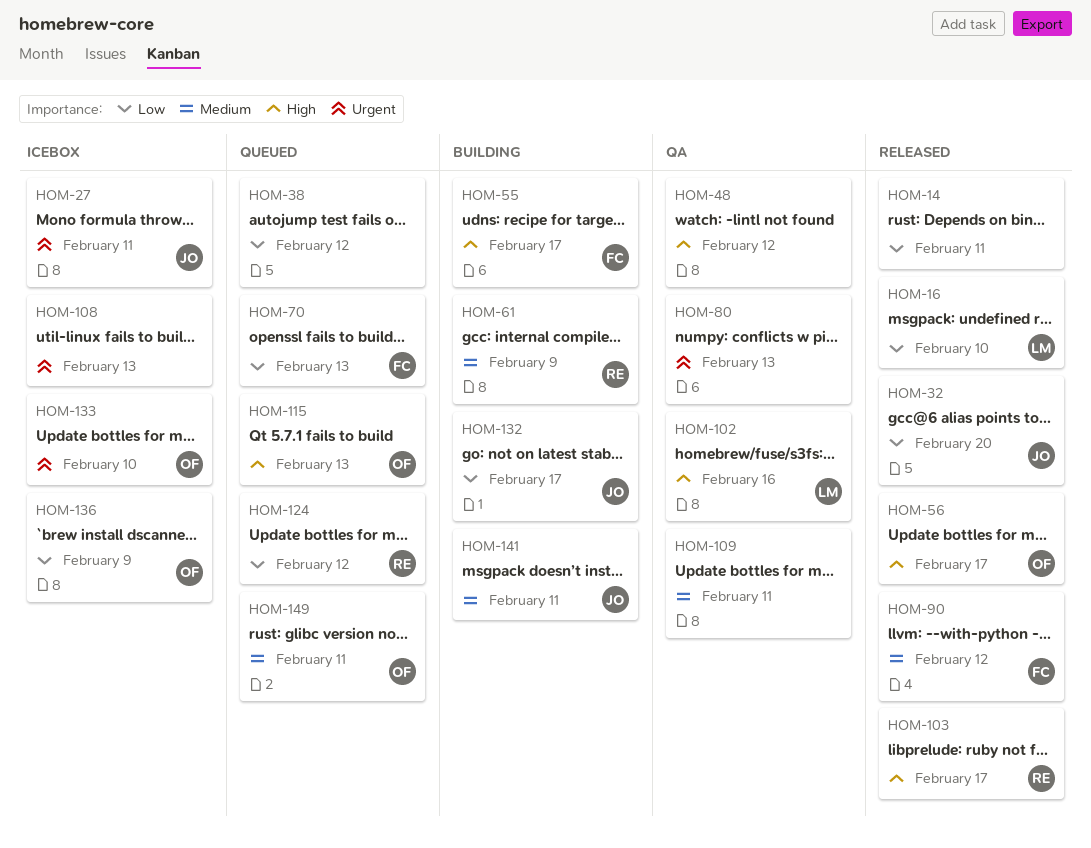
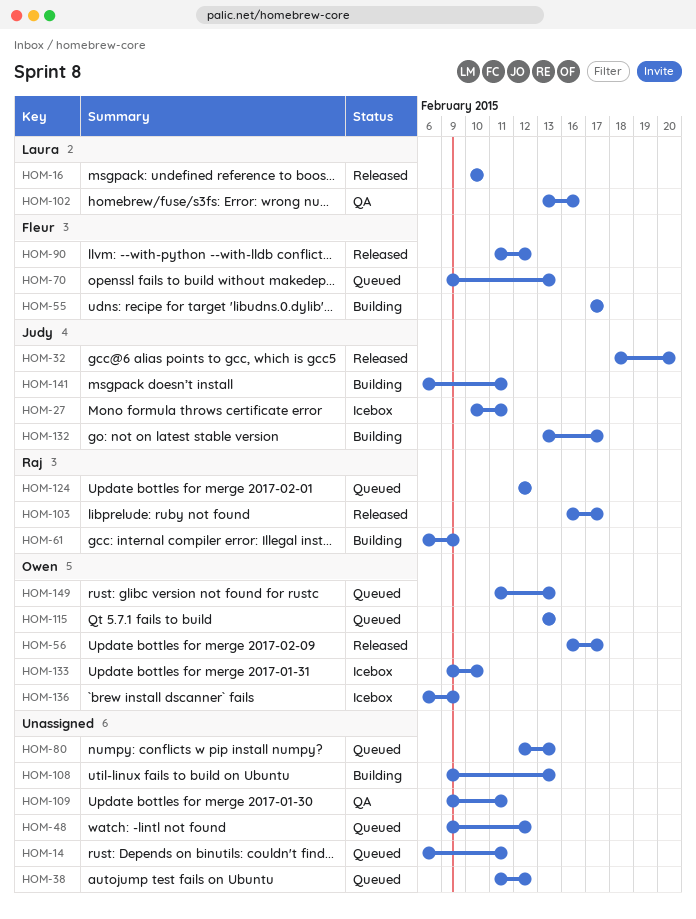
HOM-14, status: Released -> Queued
HOM-48, status: QA -> Queued
HOM-80, status: QA -> Queued
HOM-108, status: Icebox -> Building
HOM-149, due: Feb 11 -> Feb 13

